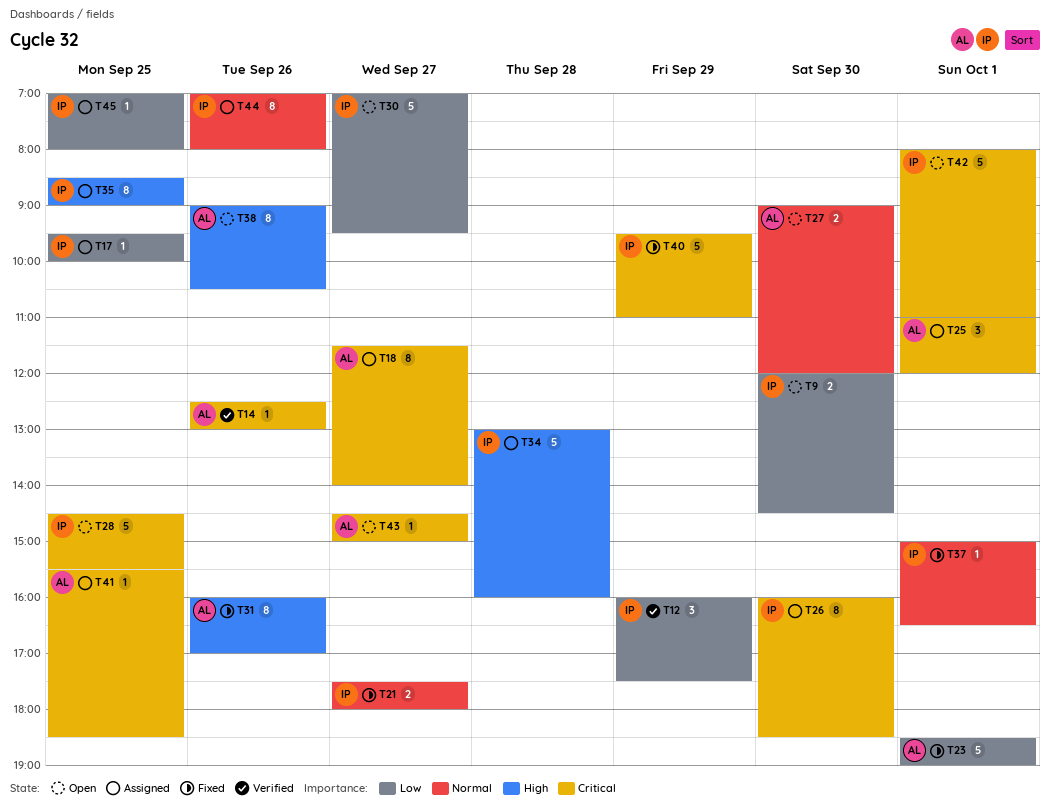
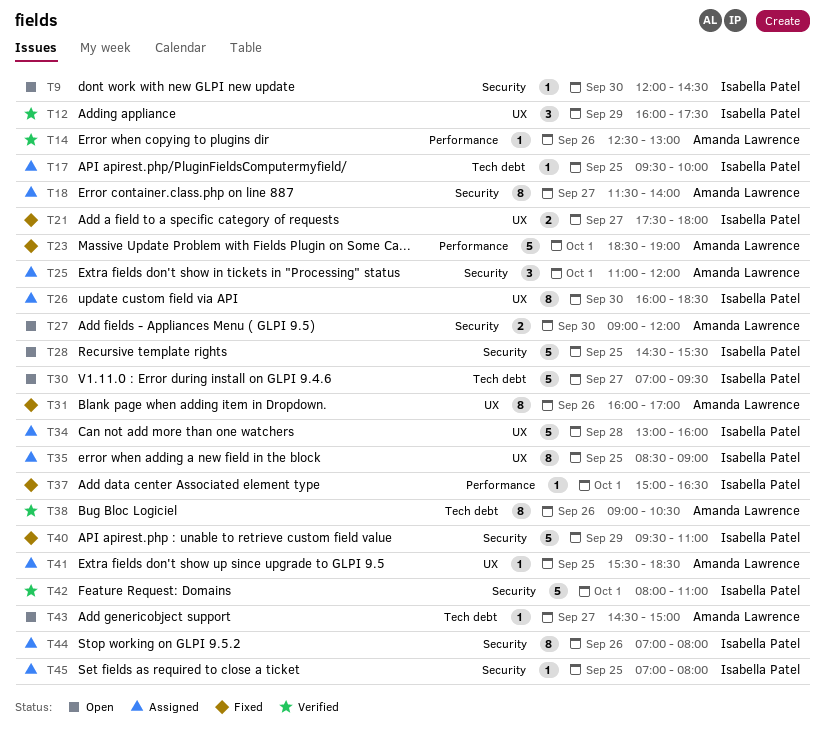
T9, estimate: 2 -> 1
T38, status: Open -> Verified
T42, status: Open -> Verified

